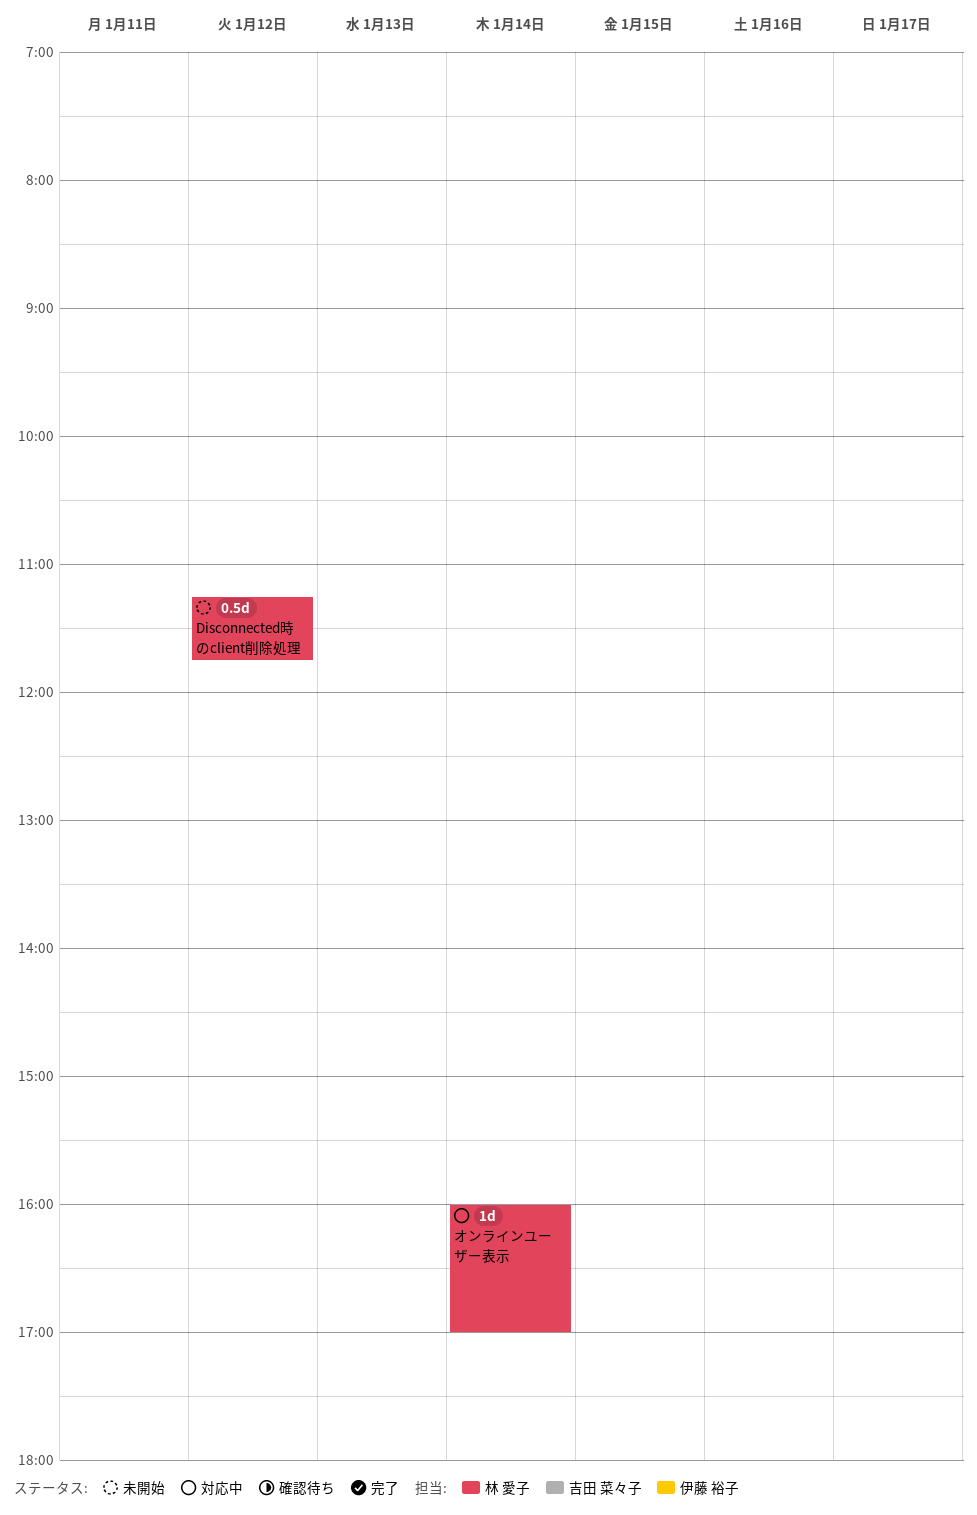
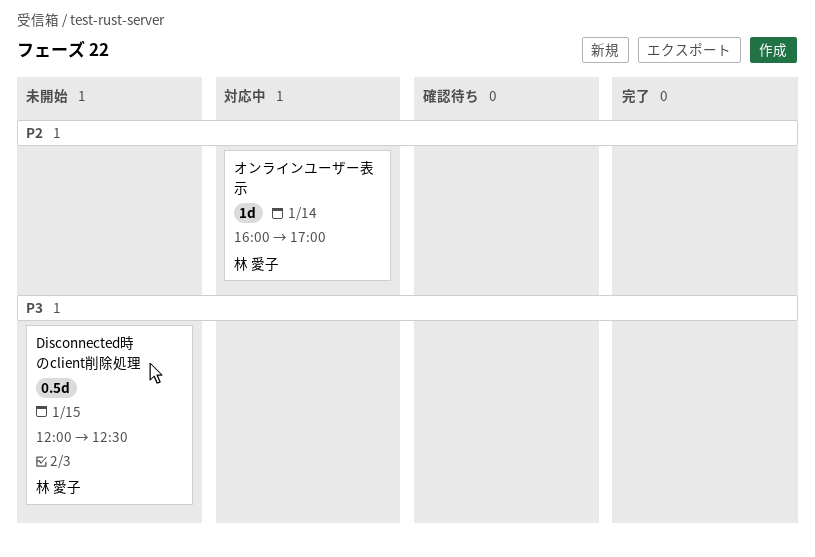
Disconnected時のclient削除処理, day: Jan 12 -> Jan 15
Disconnected時のclient削除処理, begins: 11:15 -> 12:00
Disconnected時のclient削除処理, ends: 11:45 -> 12:30

